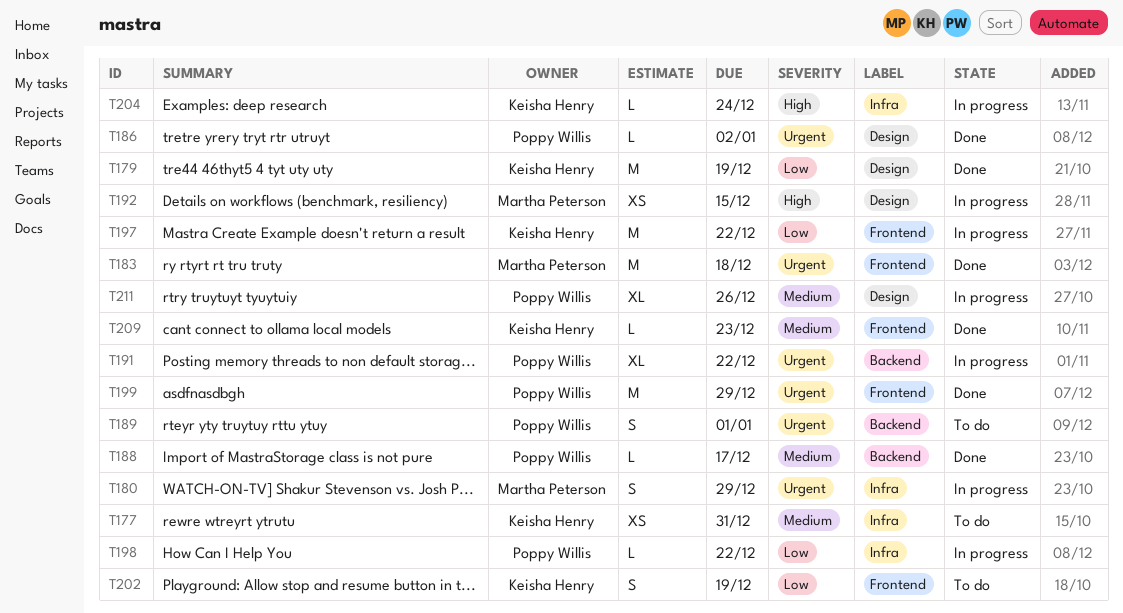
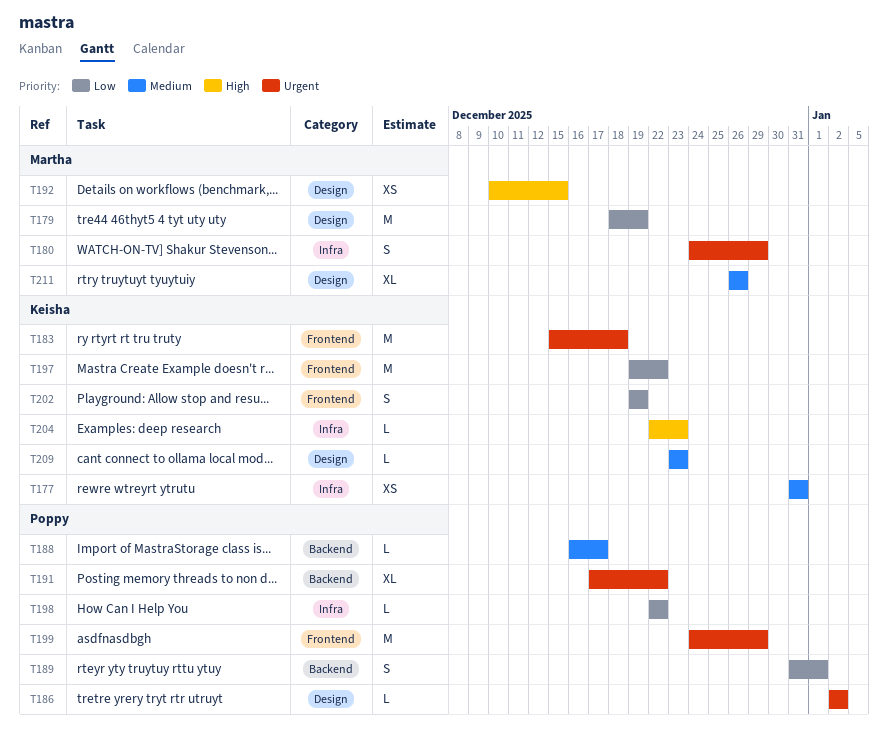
T179, owner: Keisha Henry -> Martha Peterson
T183, owner: Martha Peterson -> Keisha Henry
T189, priority: Urgent -> Low
T204, due: Dec 24 -> Dec 23
T209, label: Frontend -> Design
T211, owner: Poppy Willis -> Martha Peterson

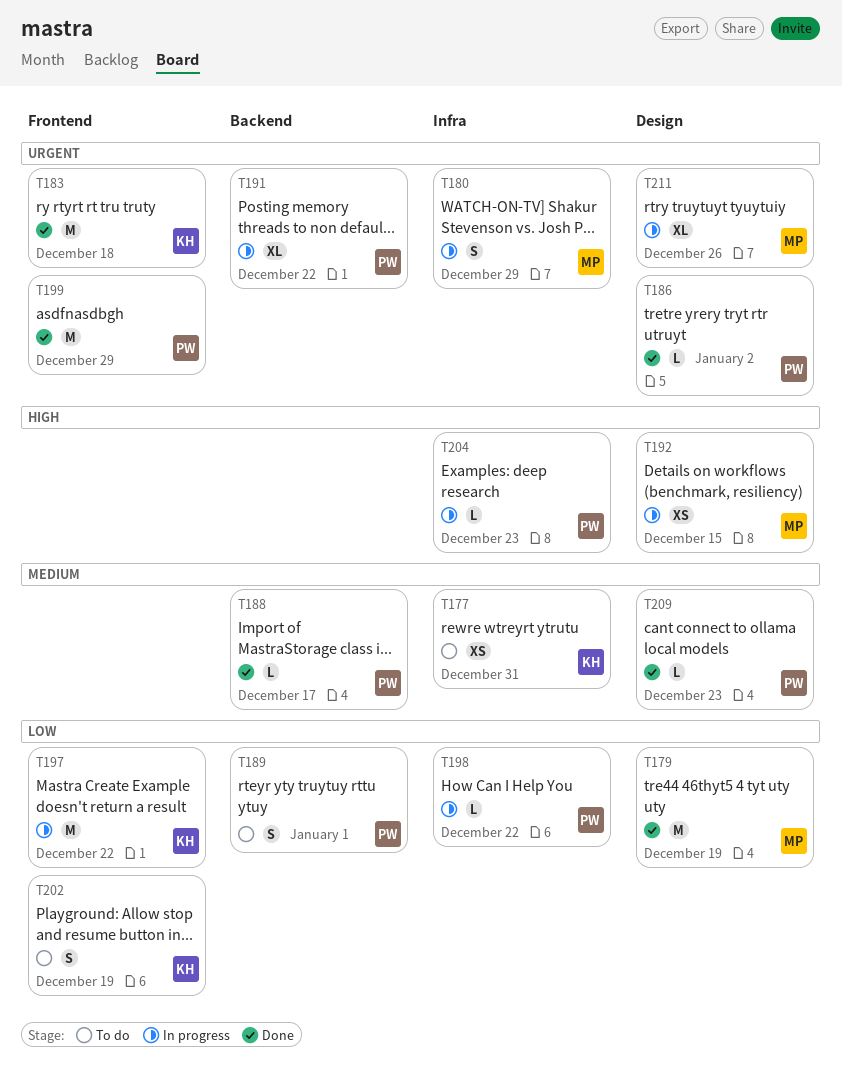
T204, owner: Keisha -> Poppy
T209, owner: Keisha -> Poppy
T211, priority: Medium -> Urgent

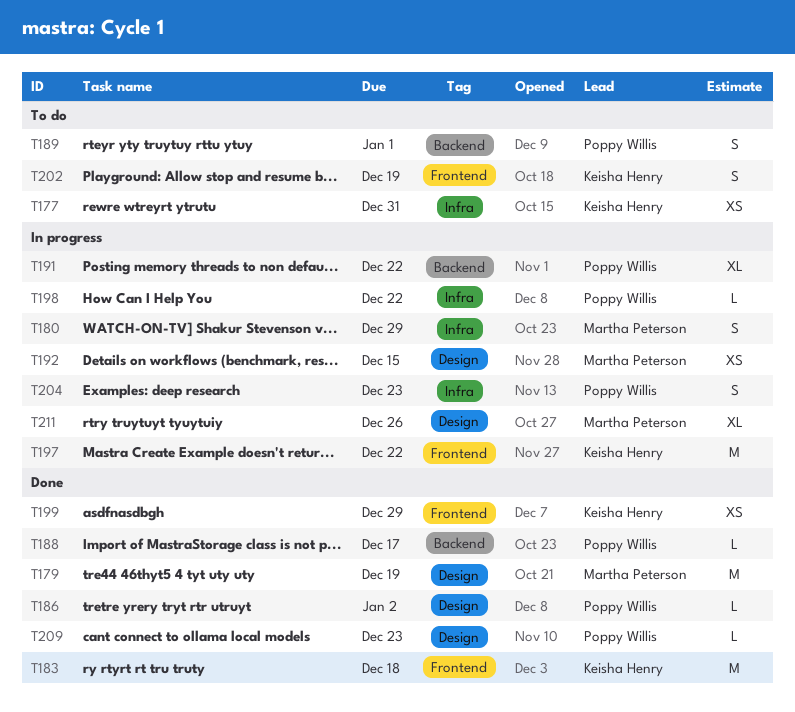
T199, owner: Poppy Willis -> Keisha Henry
T199, estimate: M -> XS
T204, estimate: L -> S

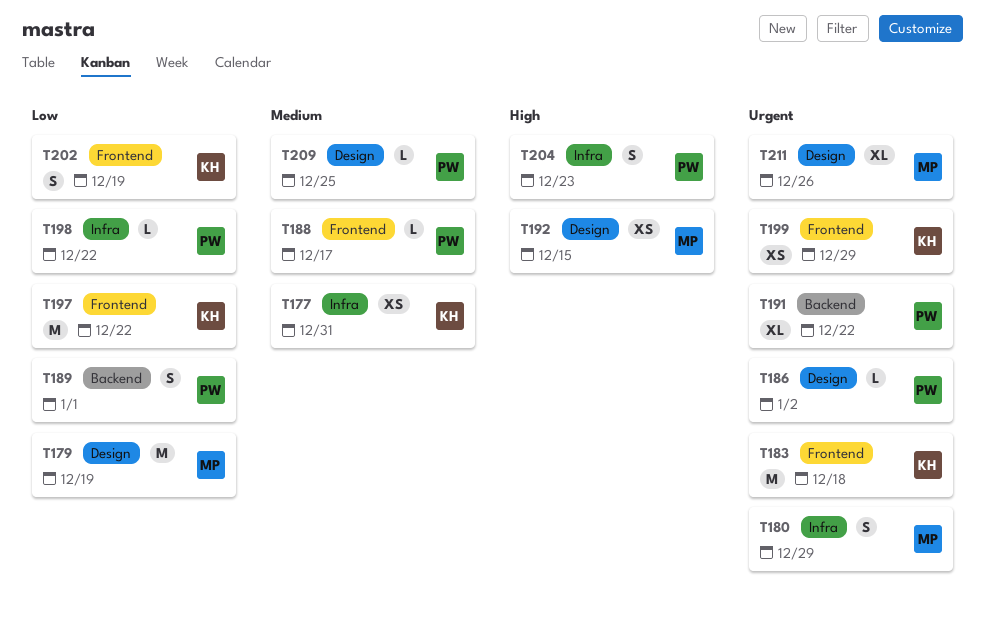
T188, label: Backend -> Frontend
T209, due: Dec 23 -> Dec 25

